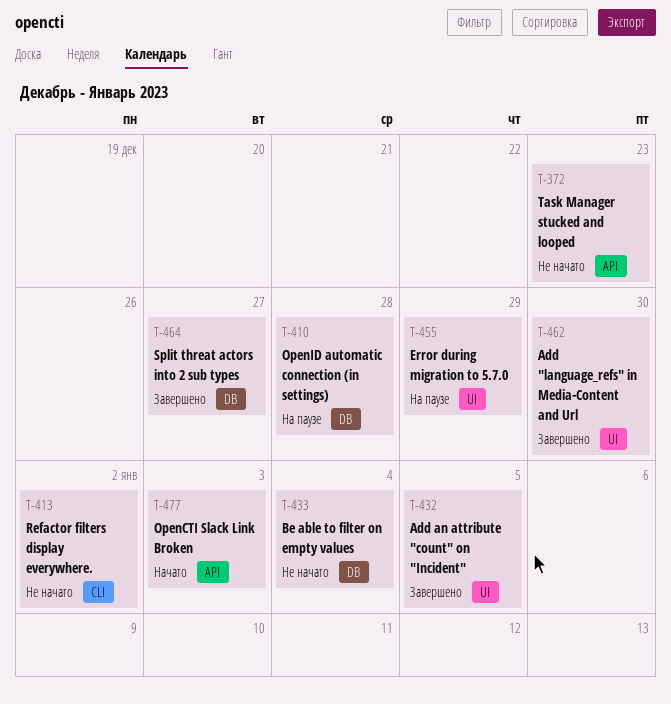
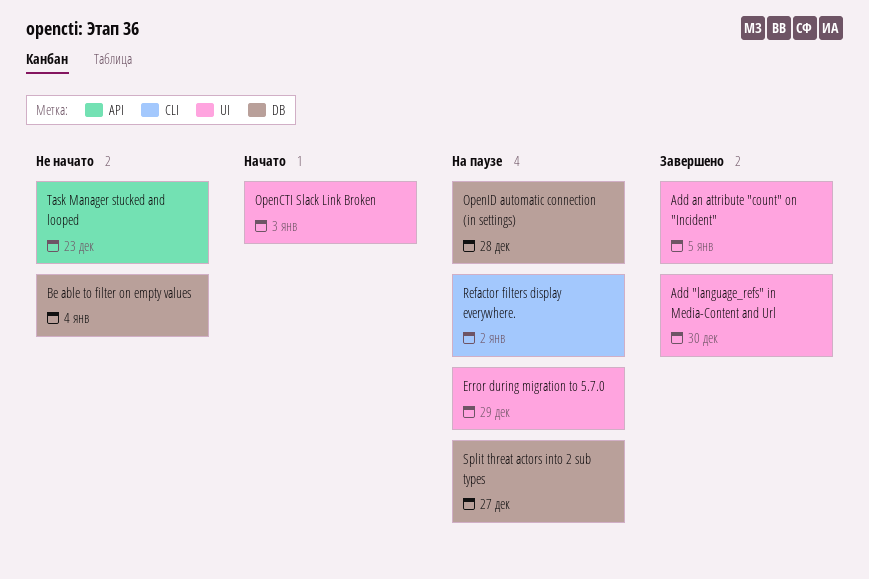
OpenCTI Slack Link Broken, label: API -> UI
Refactor filters display everywhere., status: Не начато -> На паузе
Split threat actors into 2 sub types, status: Завершено -> На паузе

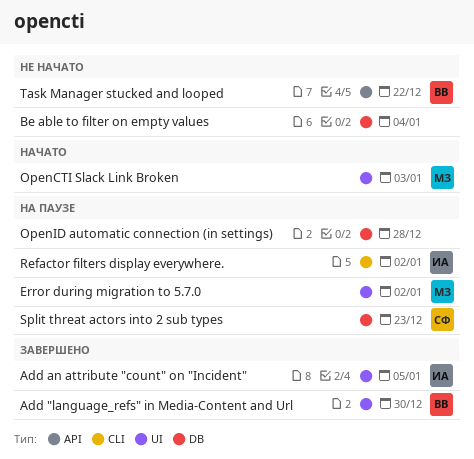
Error during migration to 5.7.0, due: Dec 29 -> Jan 2
Split threat actors into 2 sub types, due: Dec 27 -> Dec 23
Task Manager stucked and looped, due: Dec 23 -> Dec 22

